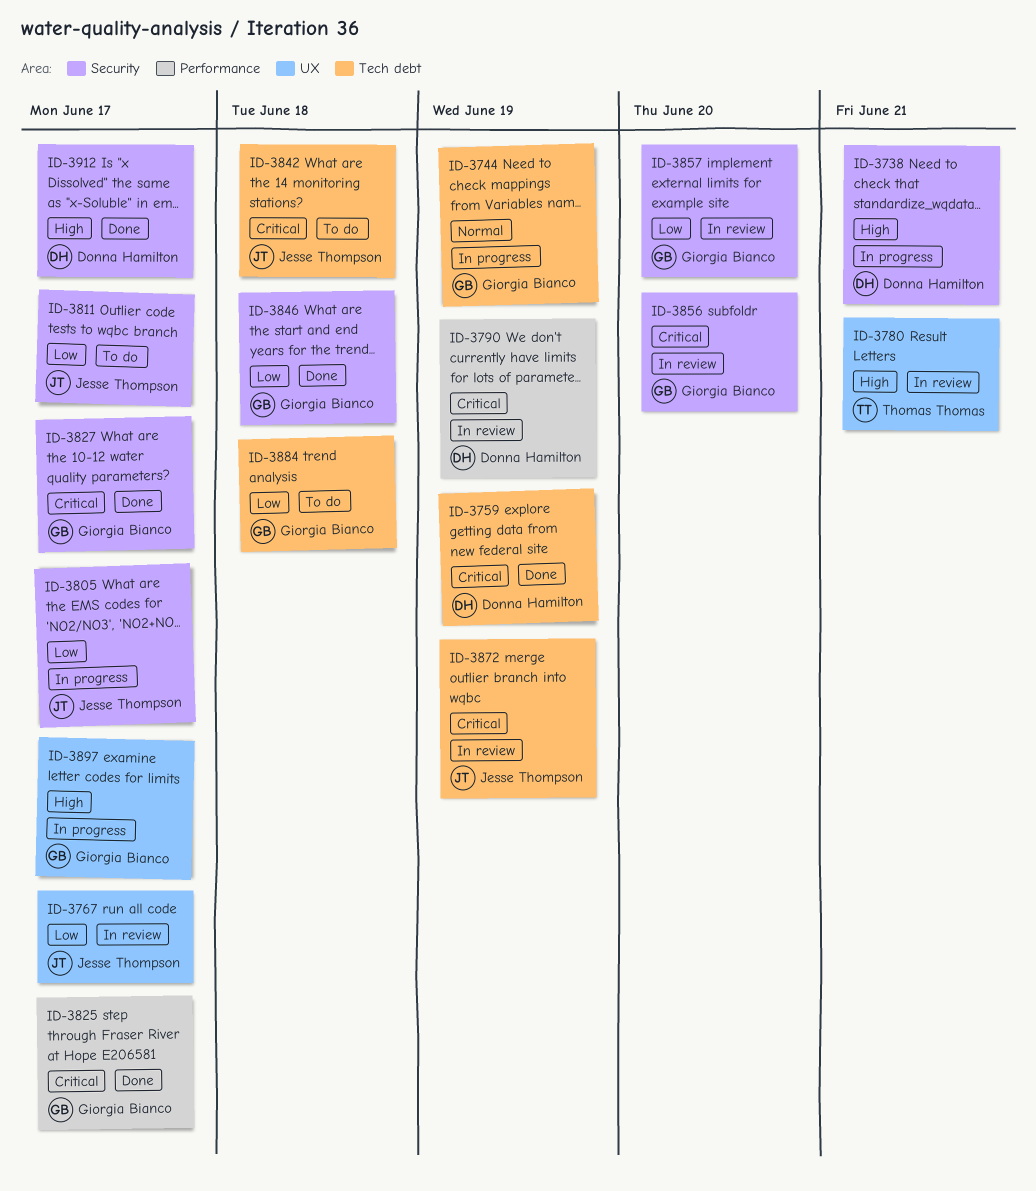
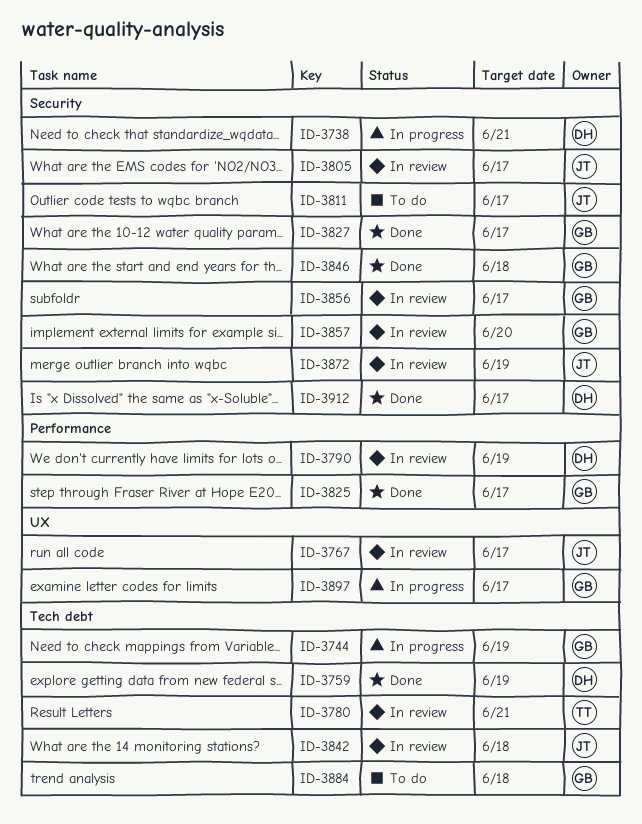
ID-3780, label: UX -> Tech debt
ID-3805, status: In progress -> In review
ID-3842, status: To do -> In review
ID-3856, due: Jun 20 -> Jun 17
ID-3872, label: Tech debt -> Security

